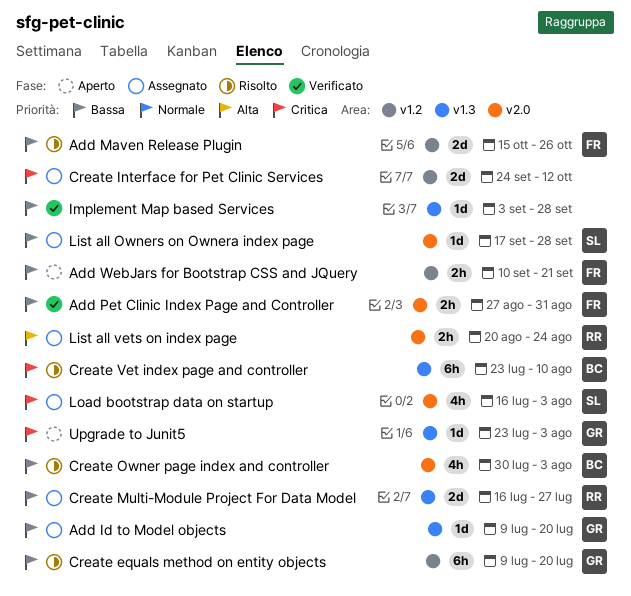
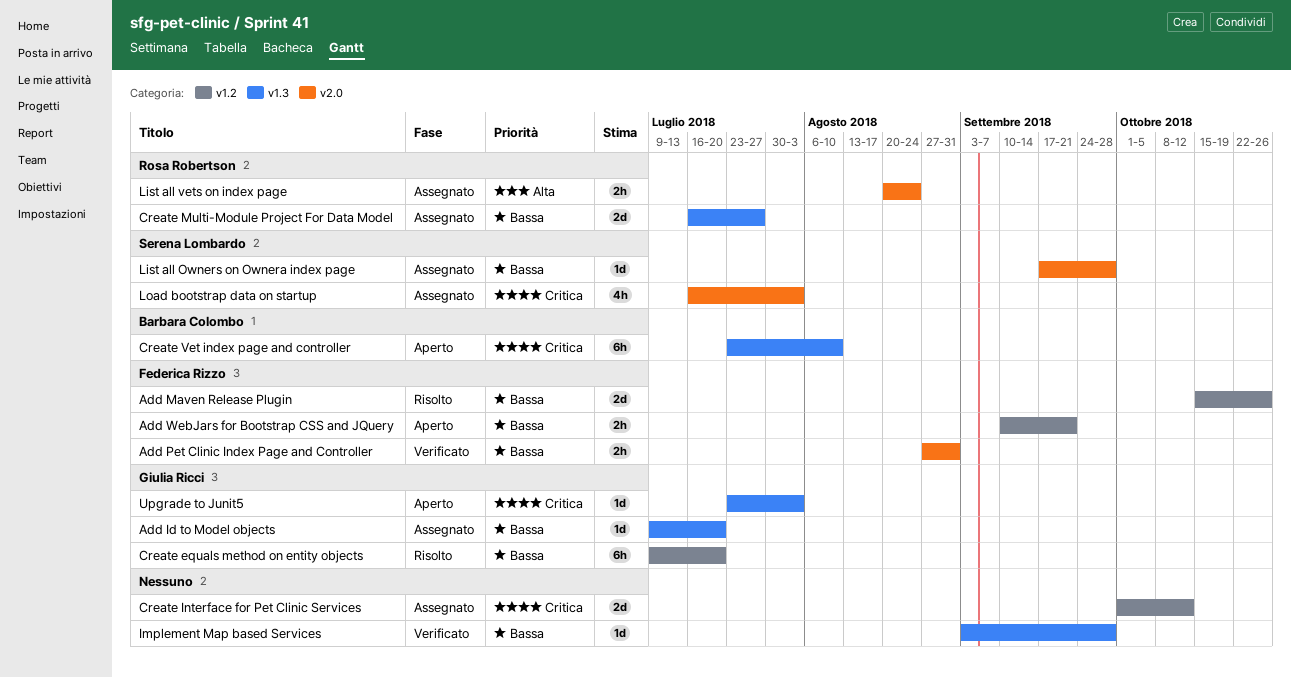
Create Interface for Pet Clinic Services, start: Sep 24 -> Oct 1
Create Owner page index and controller: present -> none
Create Vet index page and controller, status: Risolto -> Aperto

